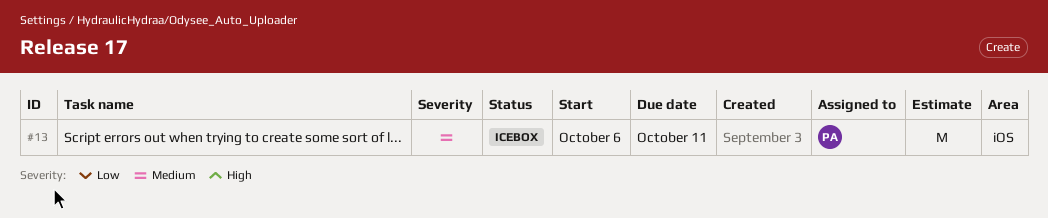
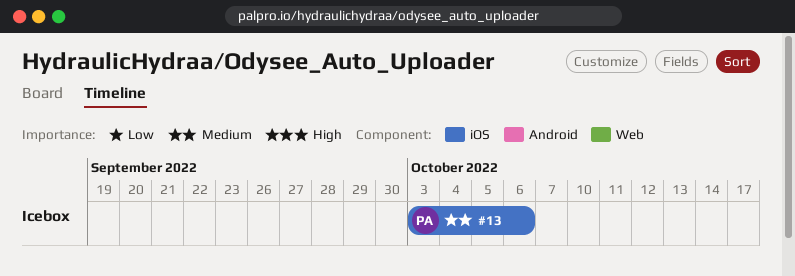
#13, start: Oct 6 -> Oct 3
#13, due: Oct 11 -> Oct 6

